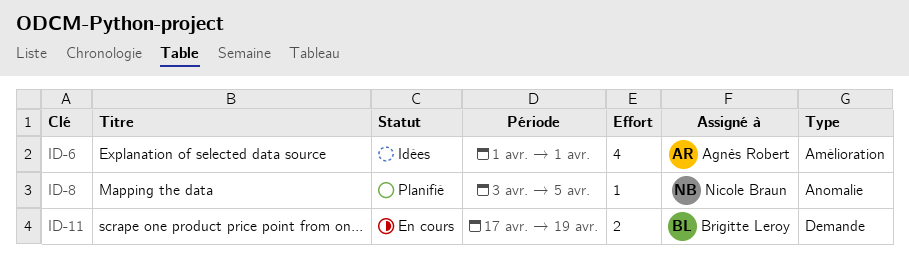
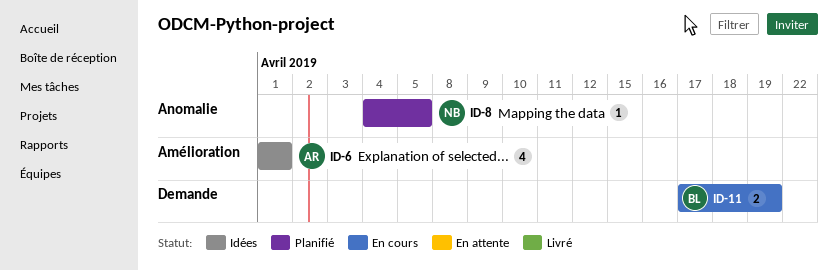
ID-8, start: Apr 3 -> Apr 4

